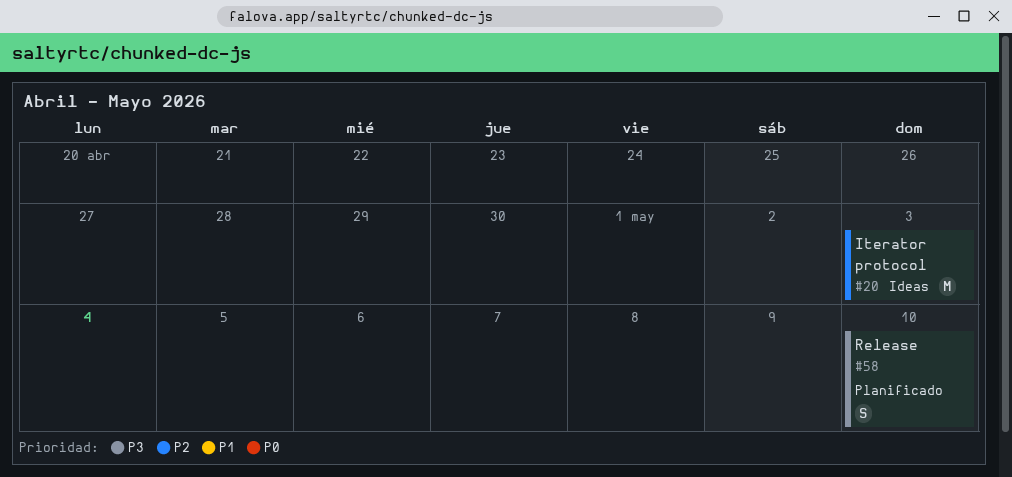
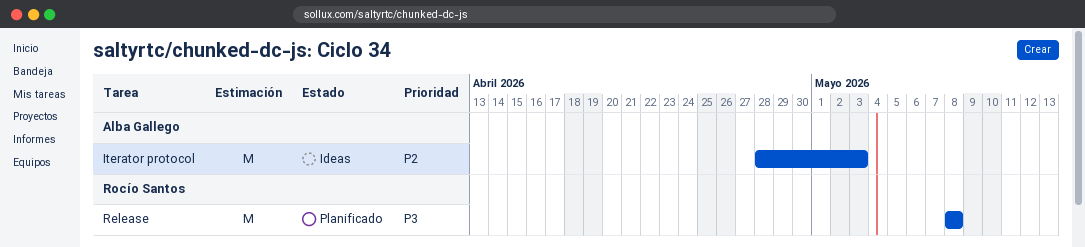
Release, estimate: S -> M
Release, due: May 10 -> May 8

